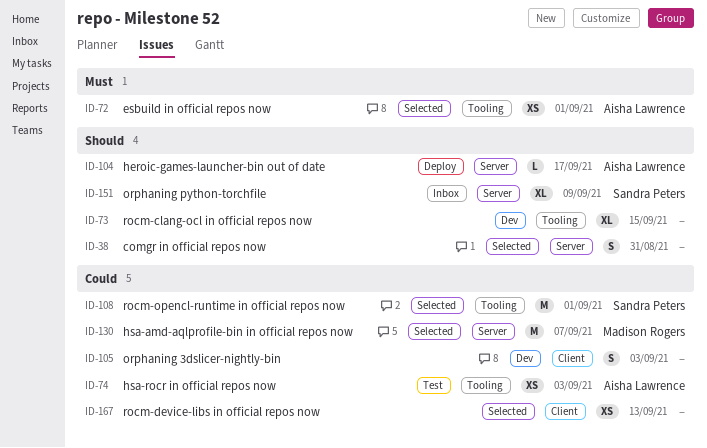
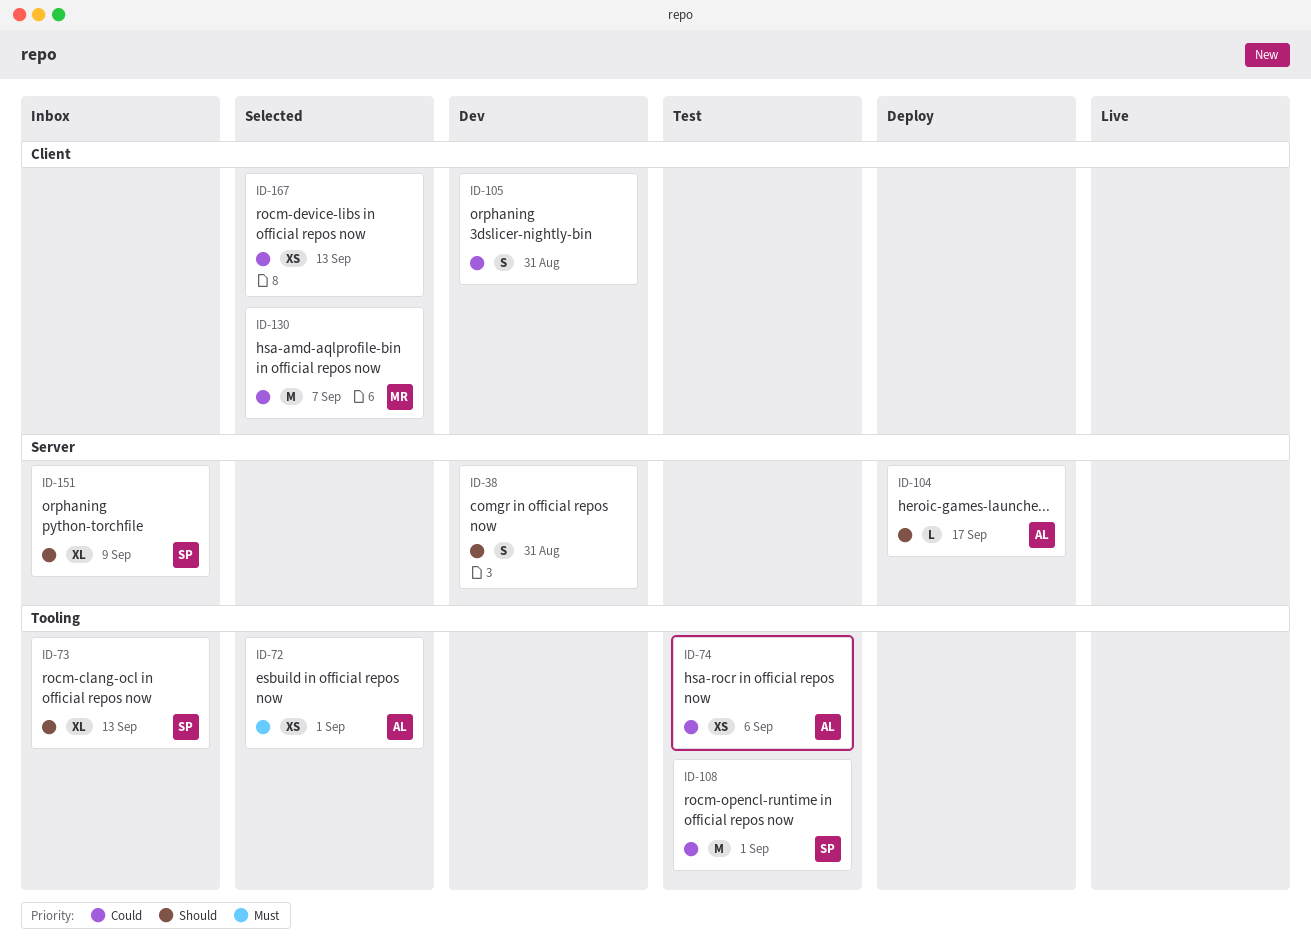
ID-38, status: Selected -> Dev
ID-73, status: Dev -> Inbox
ID-73, owner: none -> Sandra Peters
ID-73, due: Sep 15 -> Sep 13
ID-74, due: Sep 3 -> Sep 6
ID-105, due: Sep 3 -> Aug 31
ID-108, status: Selected -> Test
ID-130, label: Server -> Client

